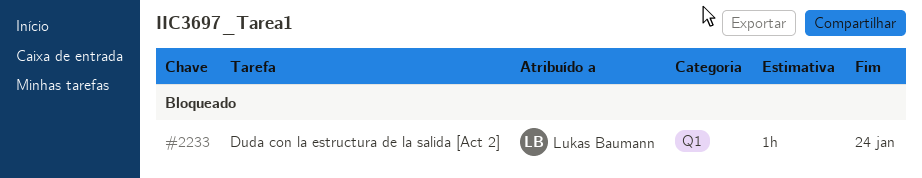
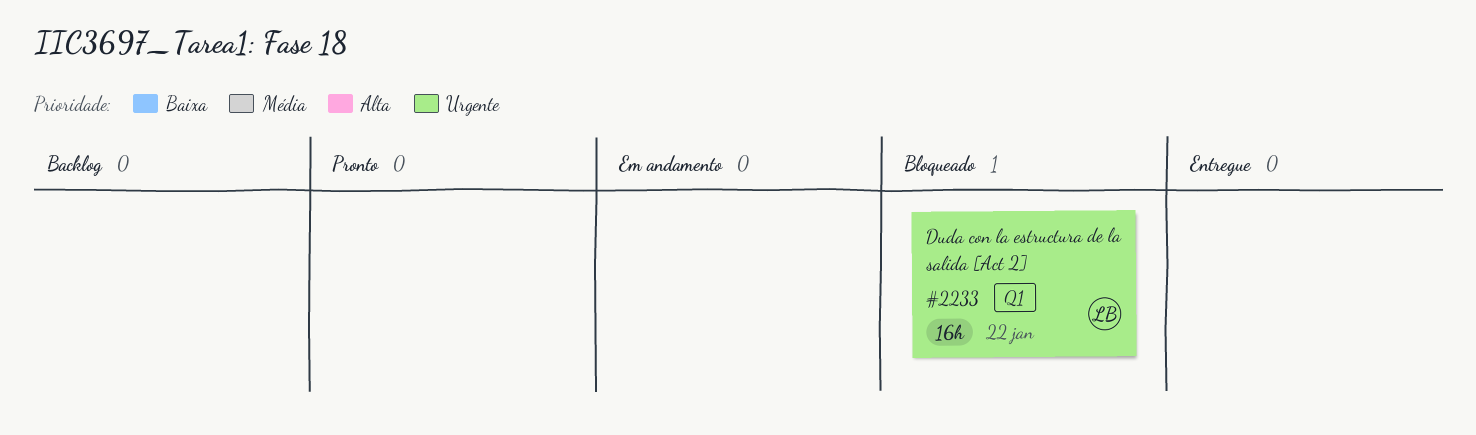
#2233, estimate: 1h -> 16h
#2233, due: Jan 24 -> Jan 22

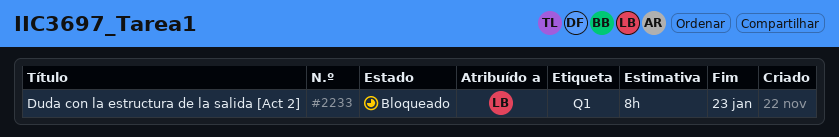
#2233, estimate: 16h -> 8h
#2233, due: Jan 22 -> Jan 23

